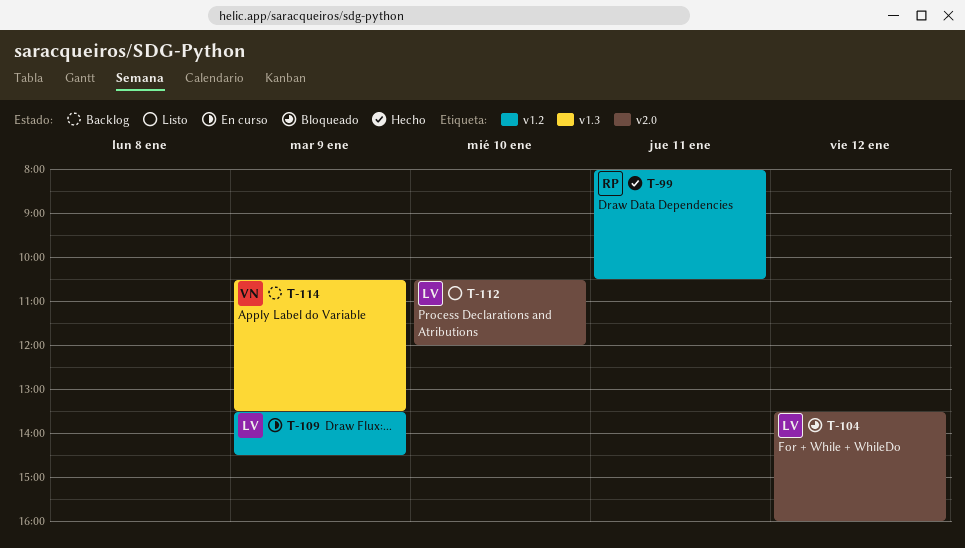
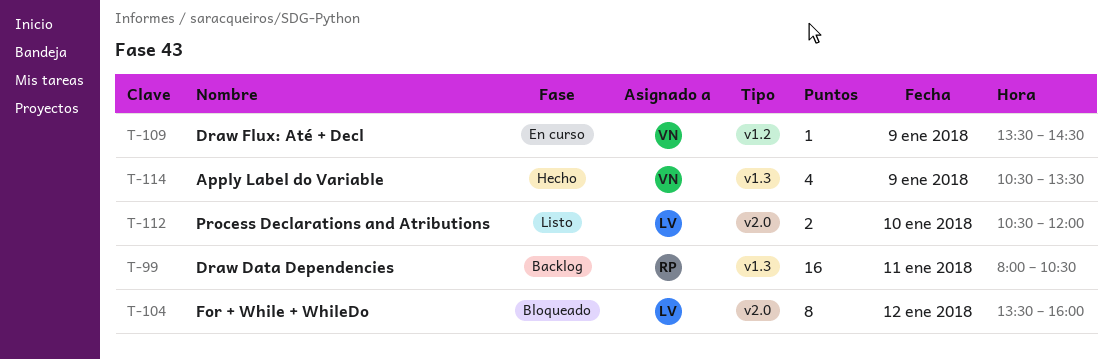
T-99, status: Hecho -> Backlog
T-99, label: v1.2 -> v1.3
T-109, owner: LV -> VN
T-114, status: Backlog -> Hecho

